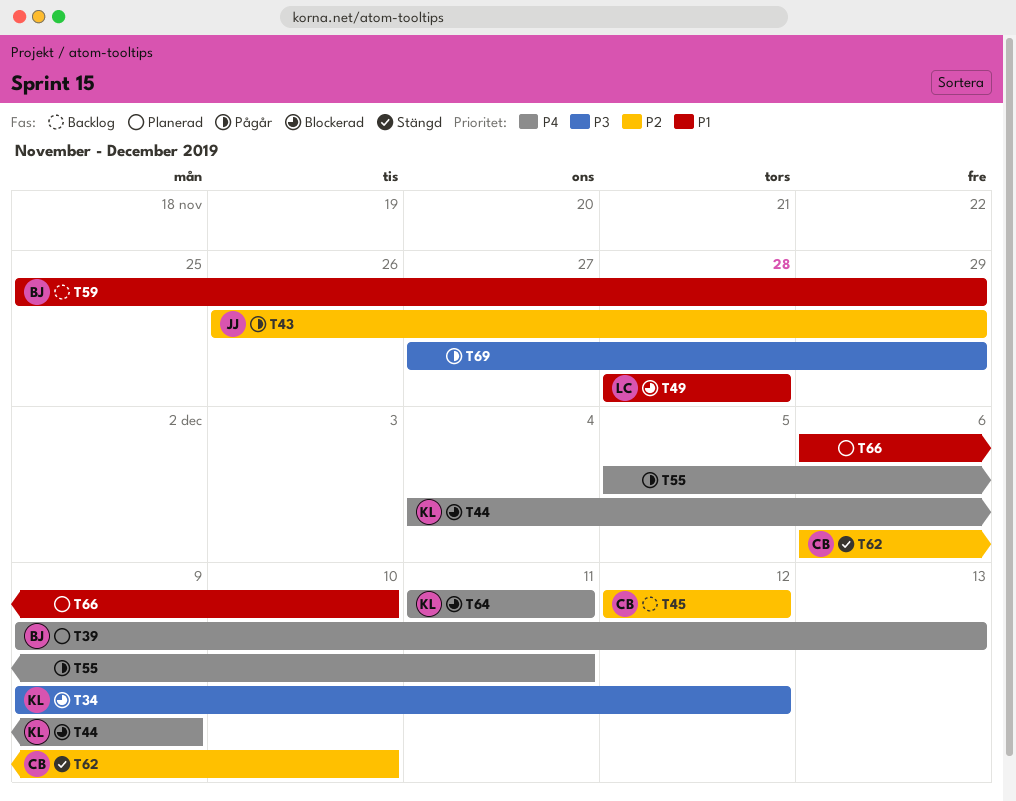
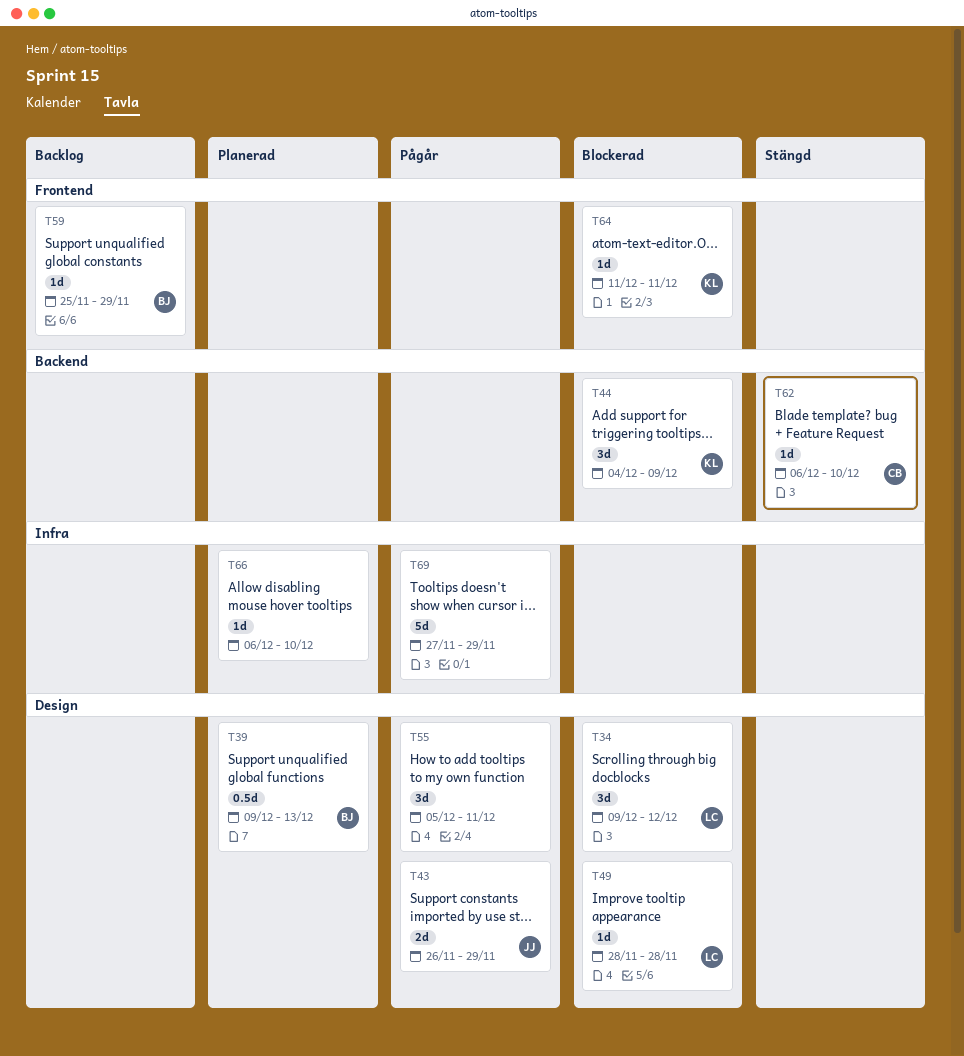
T34, owner: KL -> LC
T45: present -> none

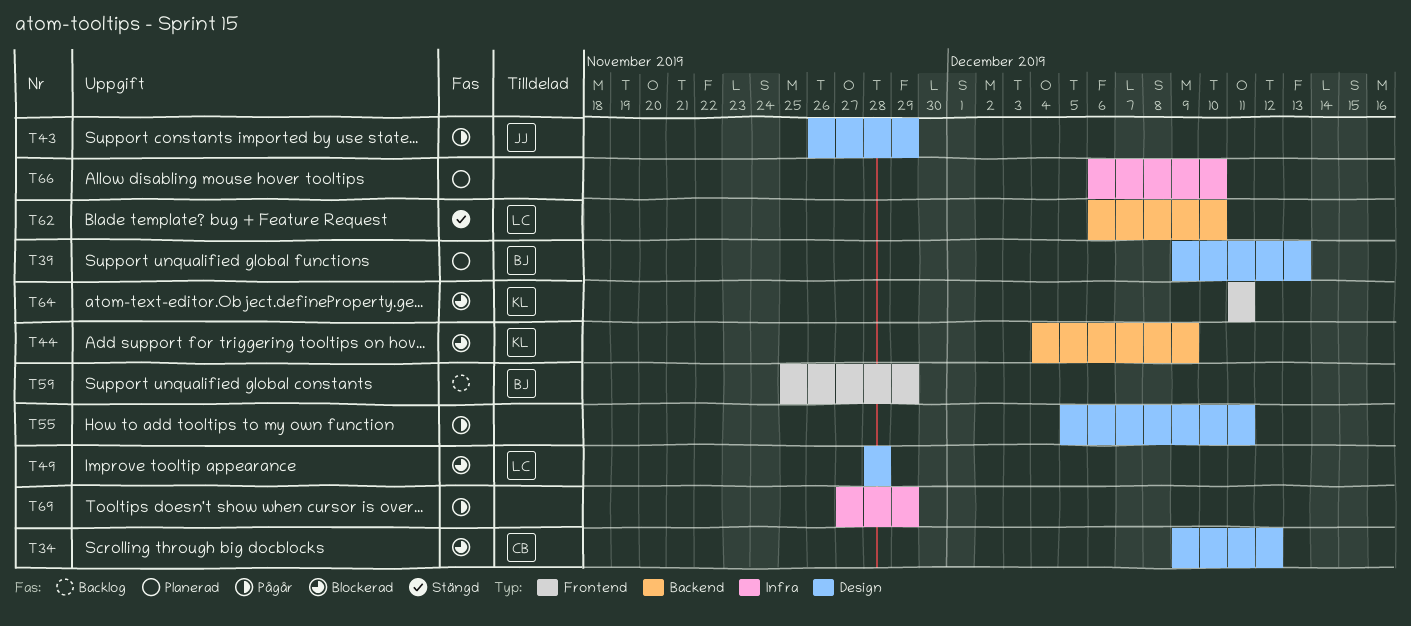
T34, owner: LC -> CB
T62, owner: CB -> LC

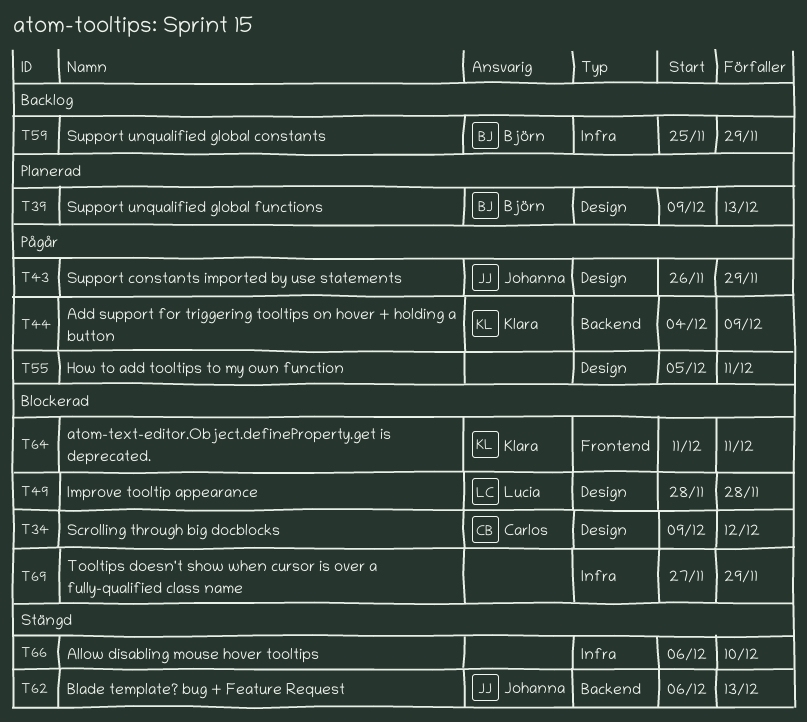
T44, status: Blockerad -> Pågår
T59, label: Frontend -> Infra
T62, owner: Lucia -> Johanna
T62, due: Dec 10 -> Dec 13
T66, status: Planerad -> Stängd
T69, status: Pågår -> Blockerad

